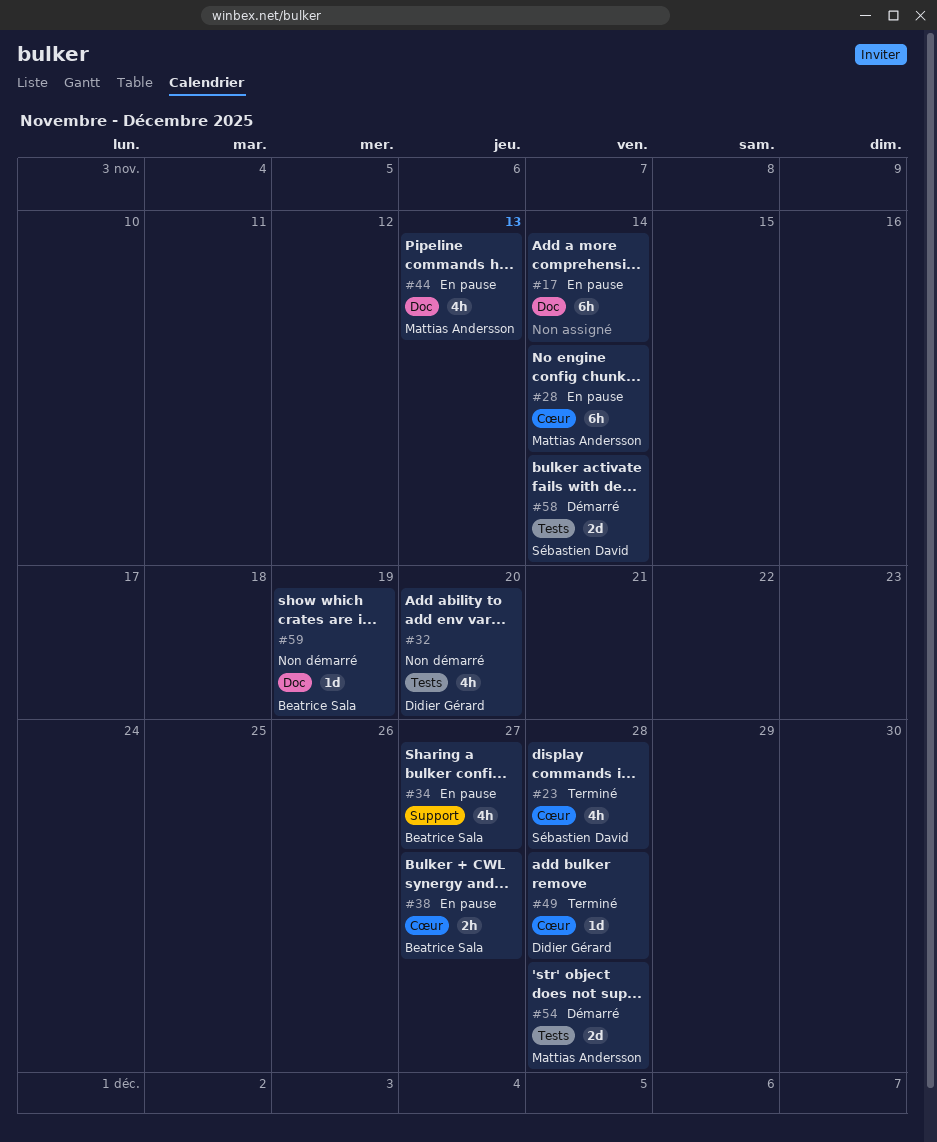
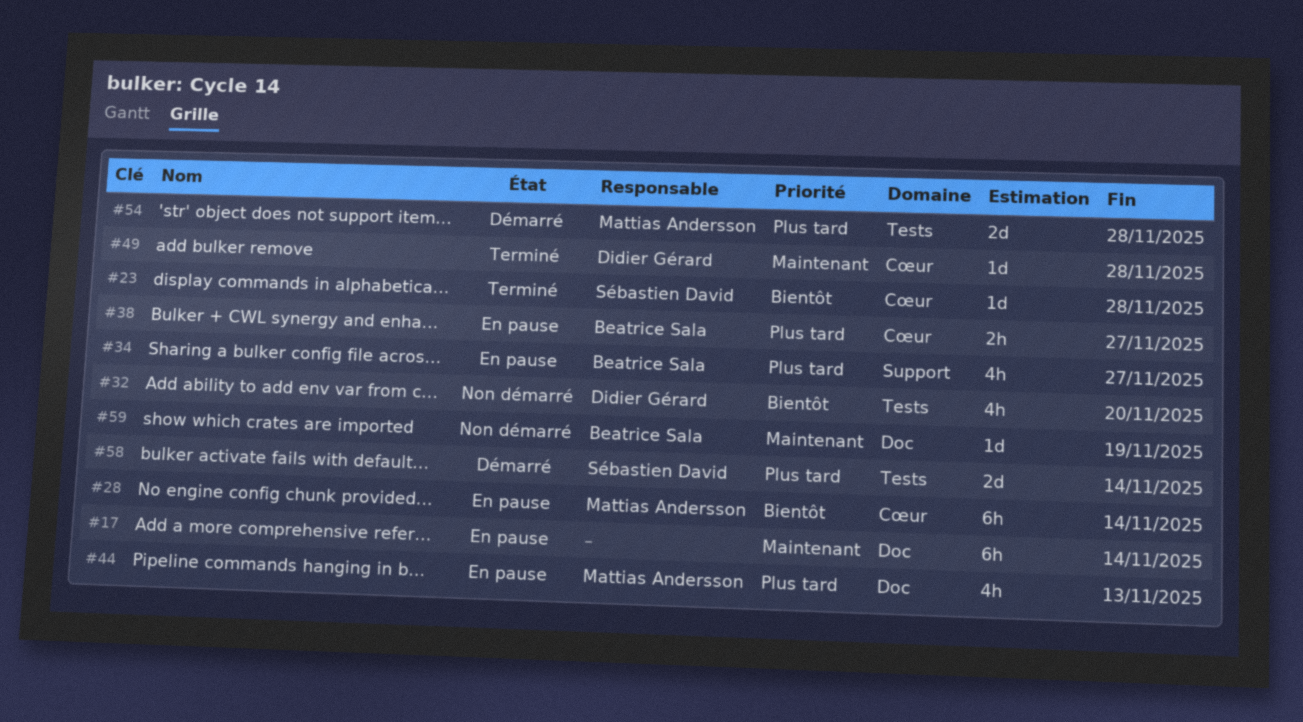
#23, estimate: 4h -> 1d

